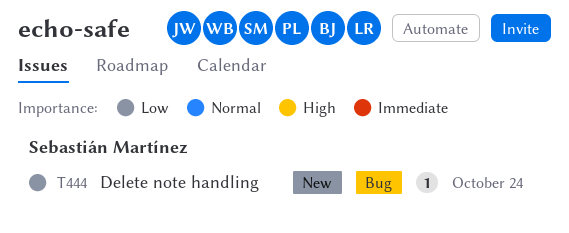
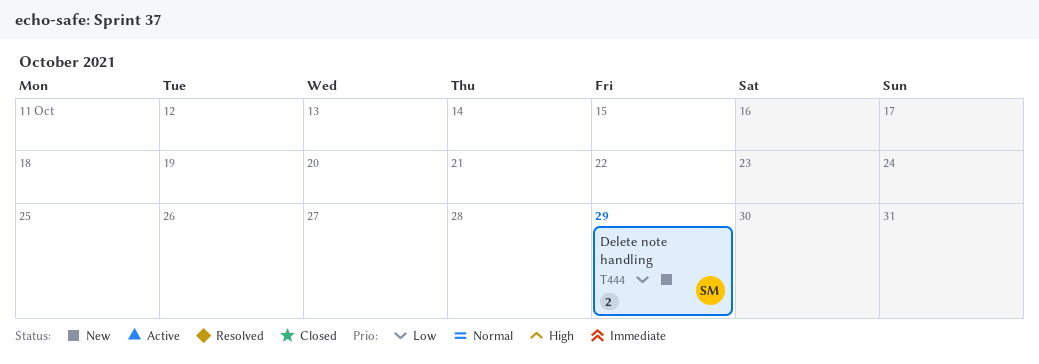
T444, estimate: 1 -> 2
T444, due: Oct 24 -> Oct 29

